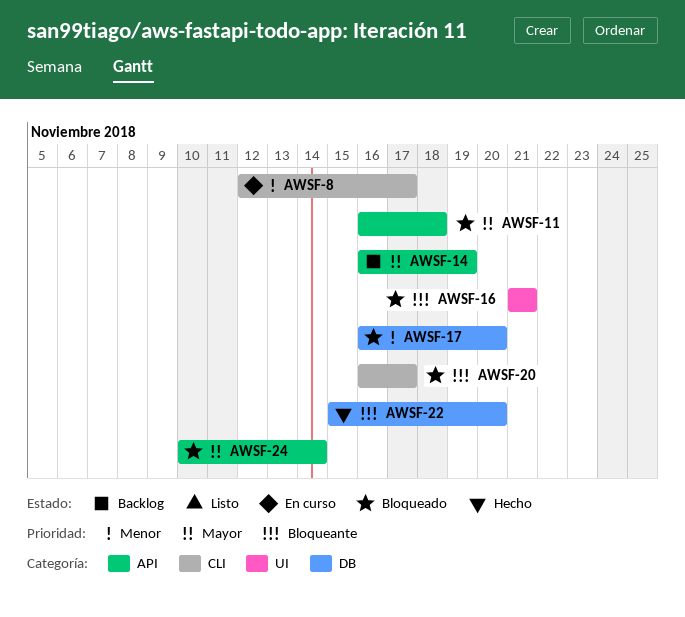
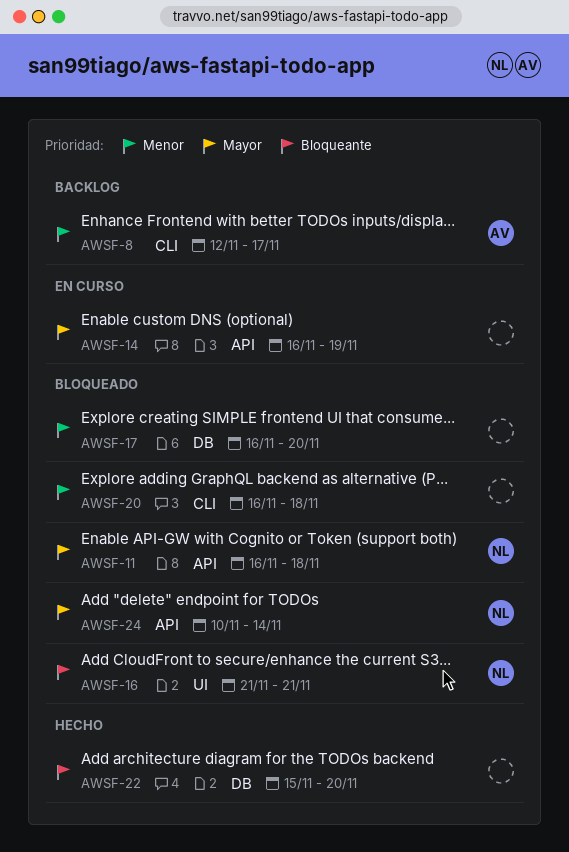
AWSF-8, status: En curso -> Backlog
AWSF-14, status: Backlog -> En curso
AWSF-20, priority: Bloqueante -> Menor
AWSF-20, due: Nov 17 -> Nov 18

